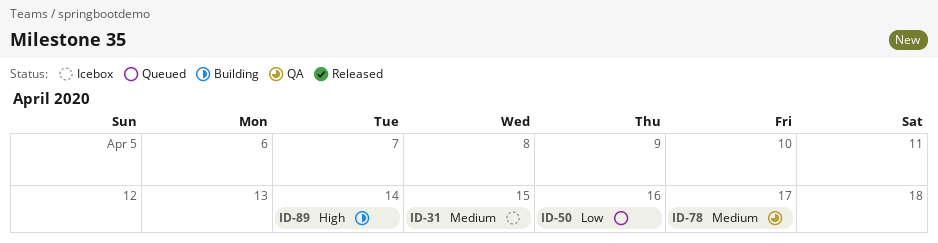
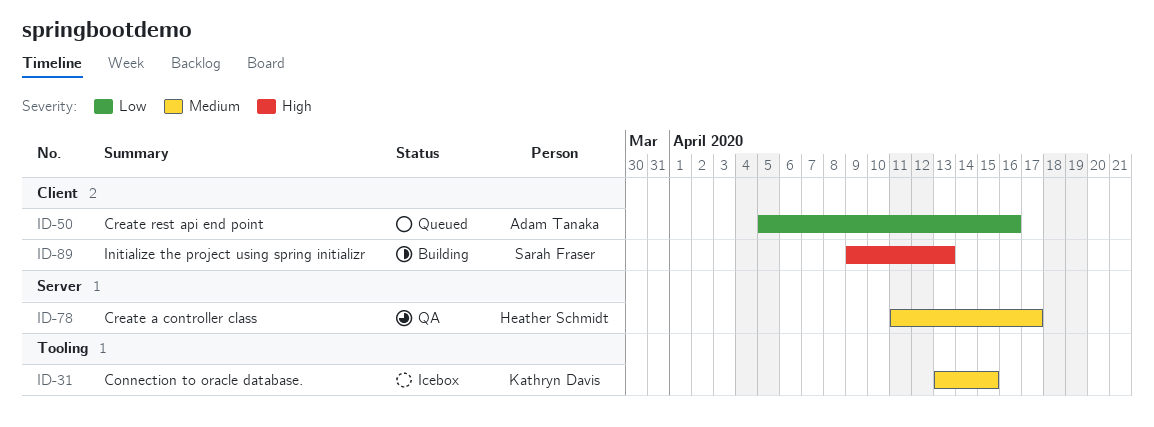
ID-89, due: Apr 14 -> Apr 13

